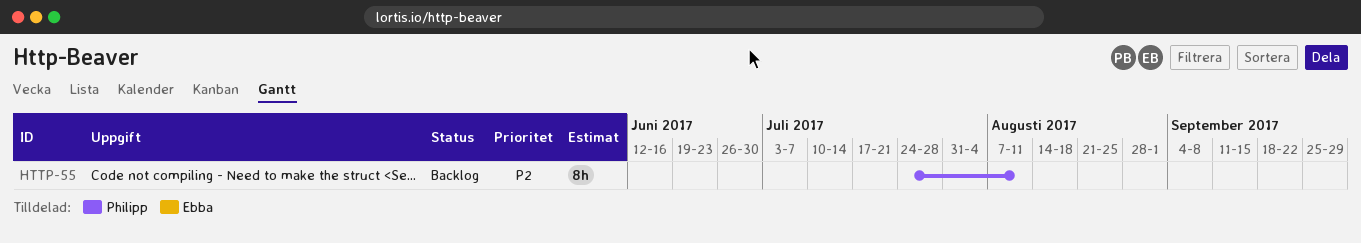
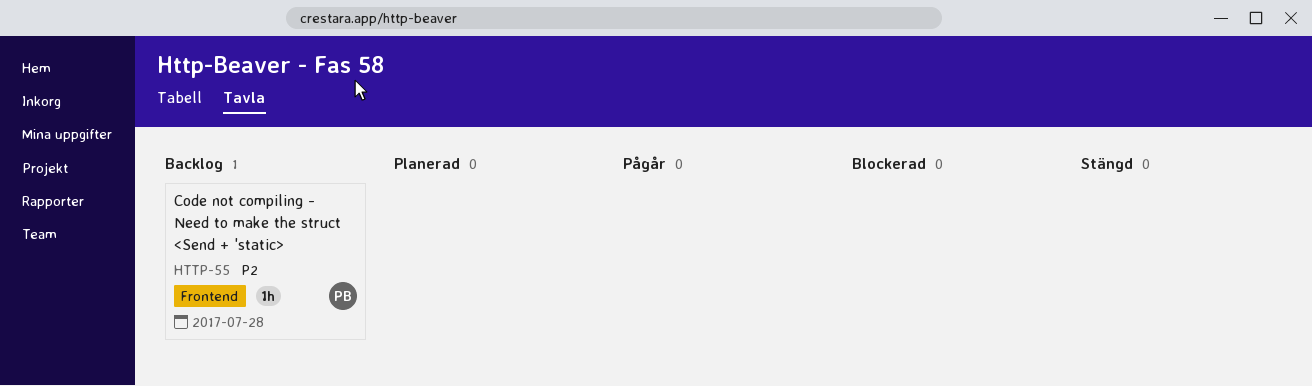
HTTP-55, estimate: 8h -> 1h
HTTP-55, due: Aug 11 -> Jul 28

